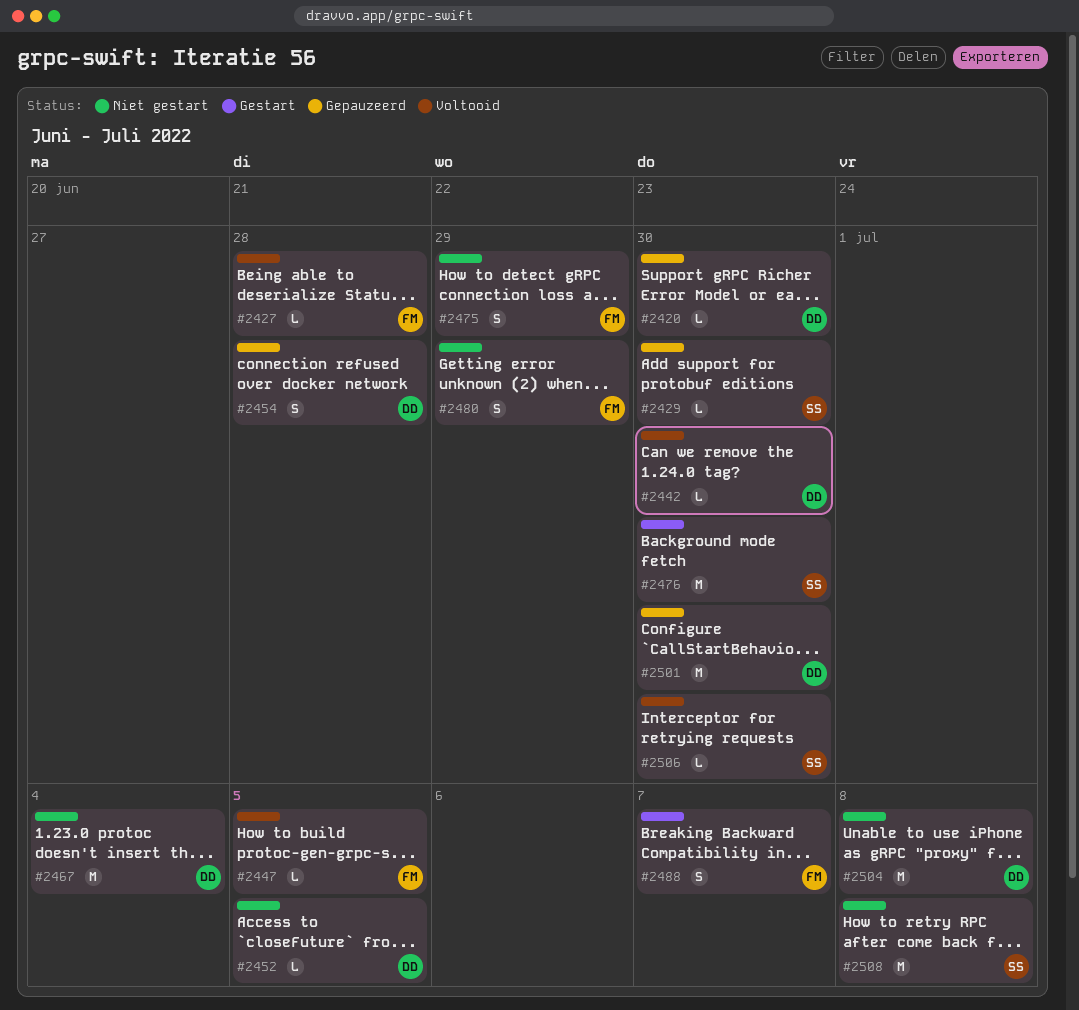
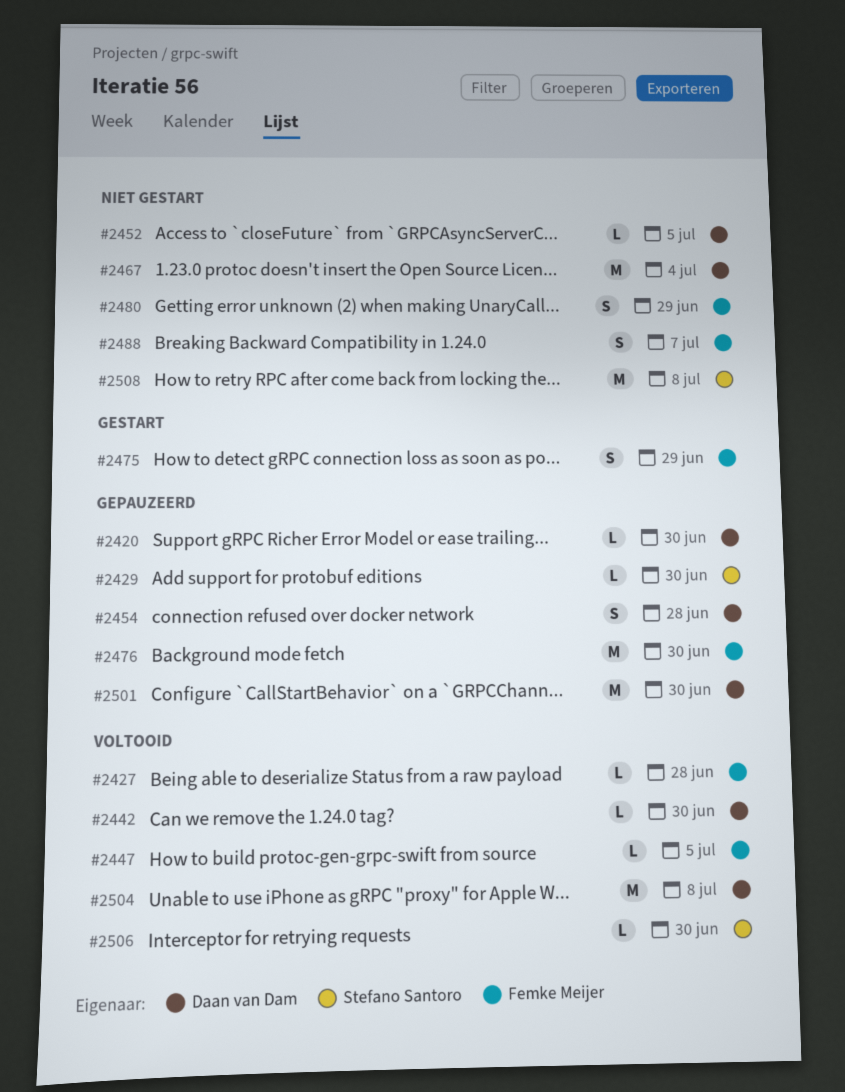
#2475, status: Niet gestart -> Gestart
#2476, status: Gestart -> Gepauzeerd
#2476, owner: Stefano Santoro -> Femke Meijer
#2488, status: Gestart -> Niet gestart
#2504, status: Niet gestart -> Voltooid

